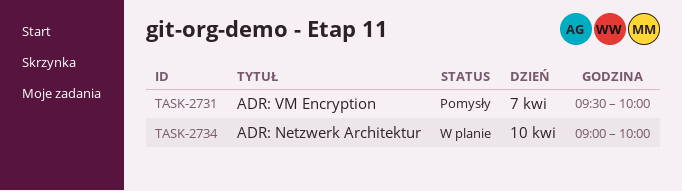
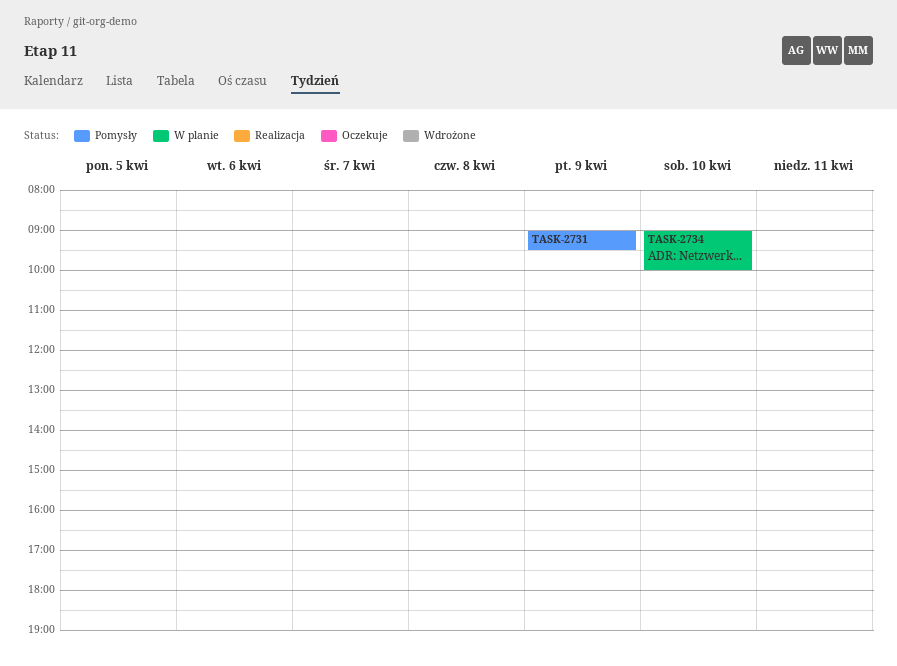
TASK-2731, day: Apr 7 -> Apr 9
TASK-2731, begins: 09:30 -> 09:00
TASK-2731, ends: 10:00 -> 09:30

